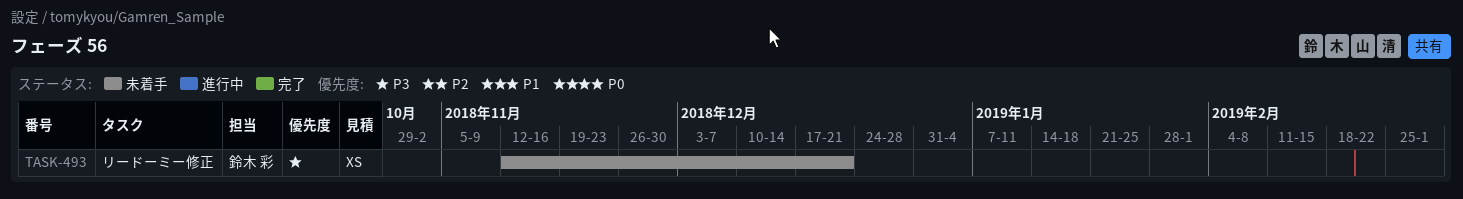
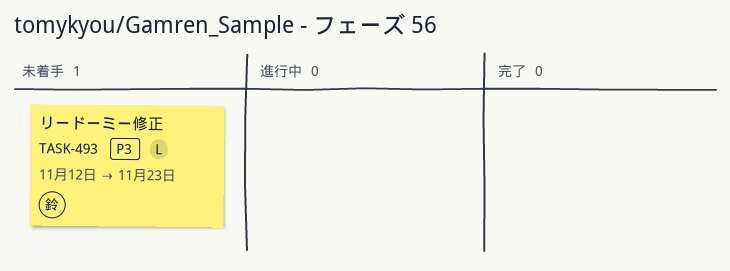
TASK-493, estimate: XS -> L
TASK-493, due: Dec 21 -> Nov 23

